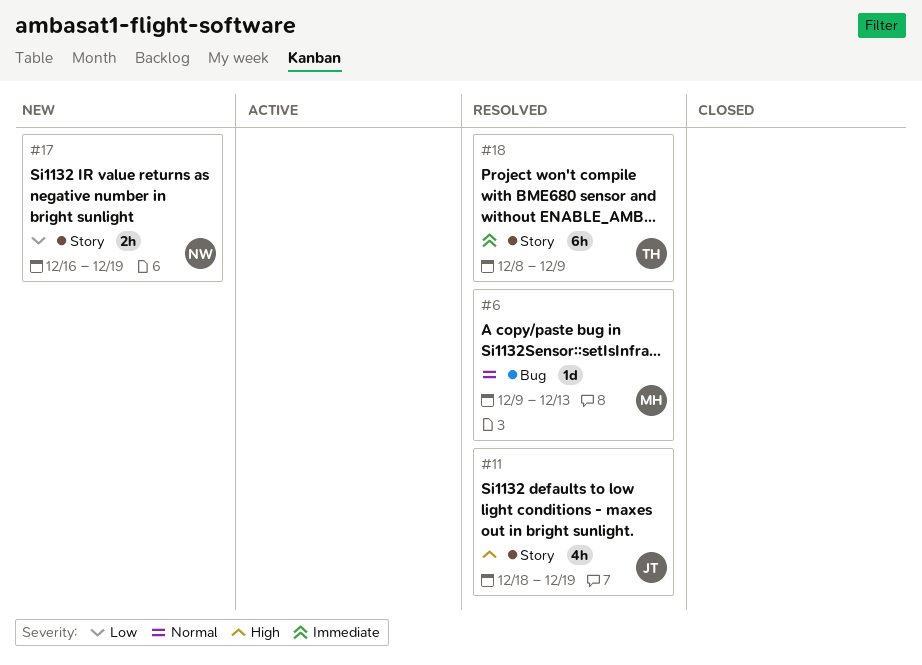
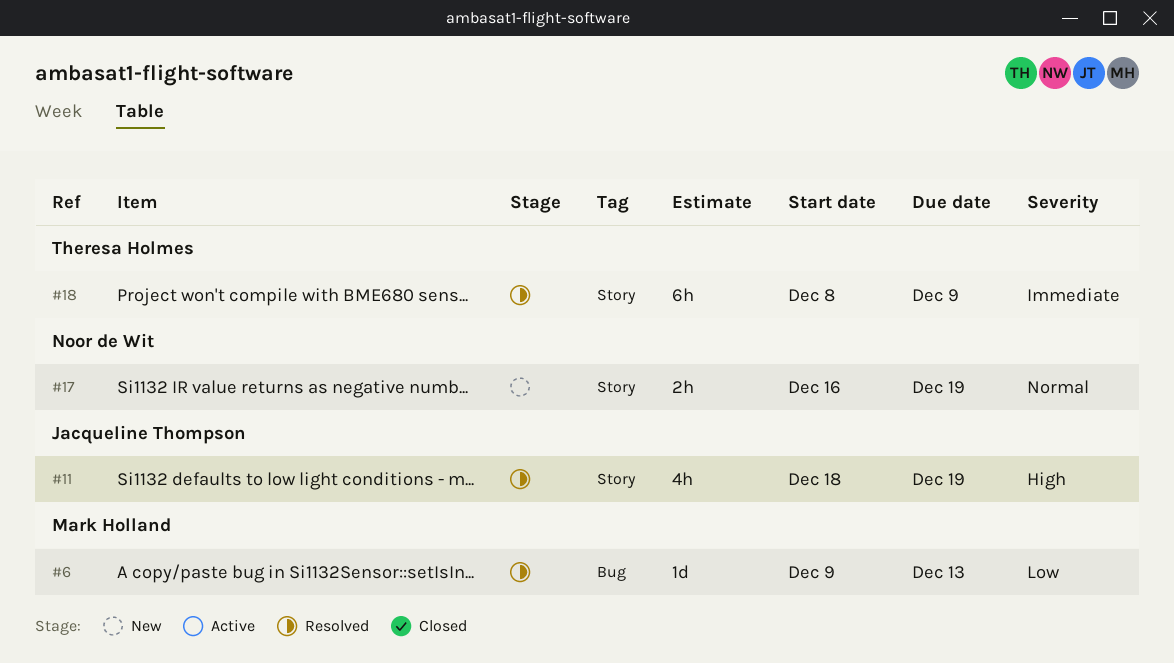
#6, priority: Normal -> Low
#17, priority: Low -> Normal

